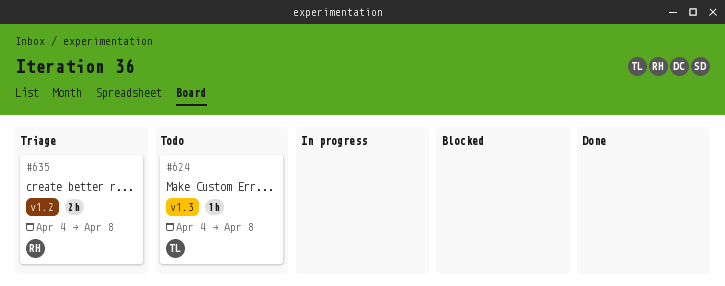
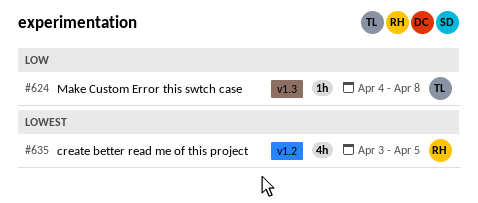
#635, estimate: 2h -> 4h
#635, start: Apr 4 -> Apr 3
#635, due: Apr 8 -> Apr 5

